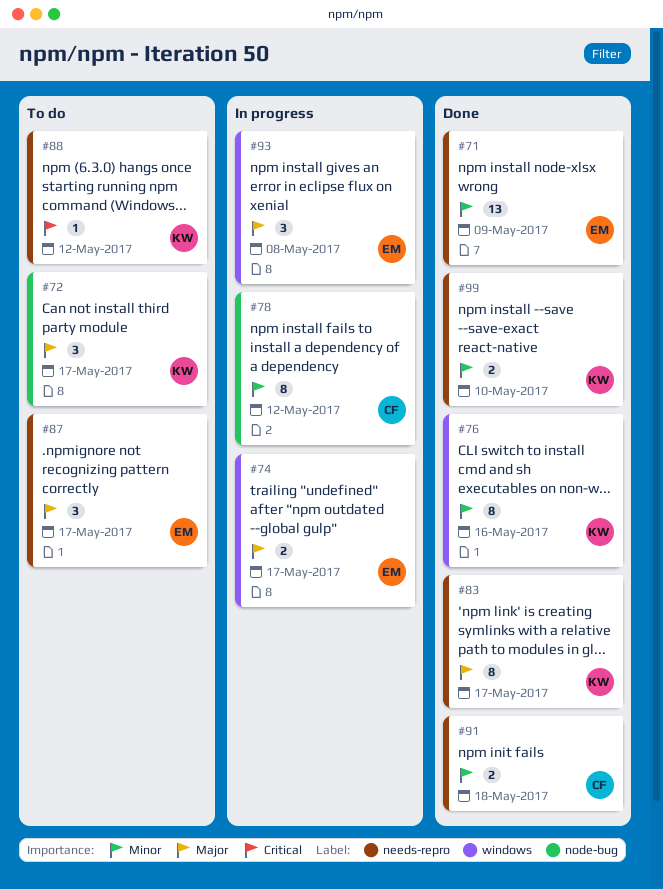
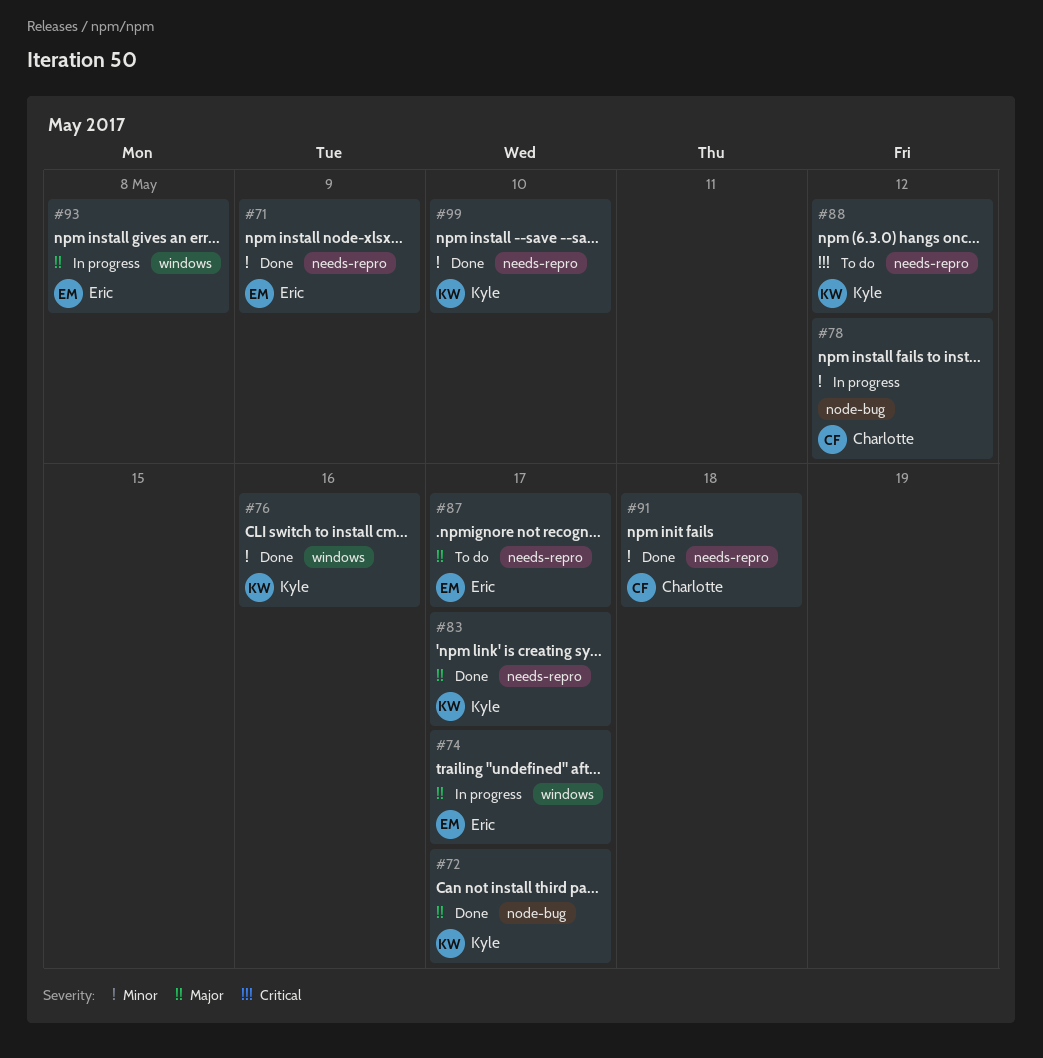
#72, status: To do -> Done

